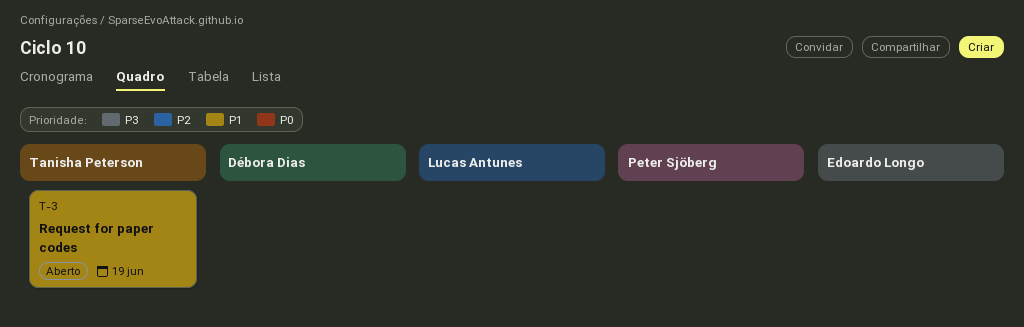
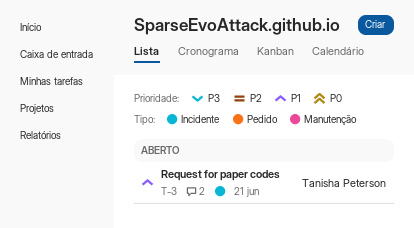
T-3, due: Jun 19 -> Jun 21

